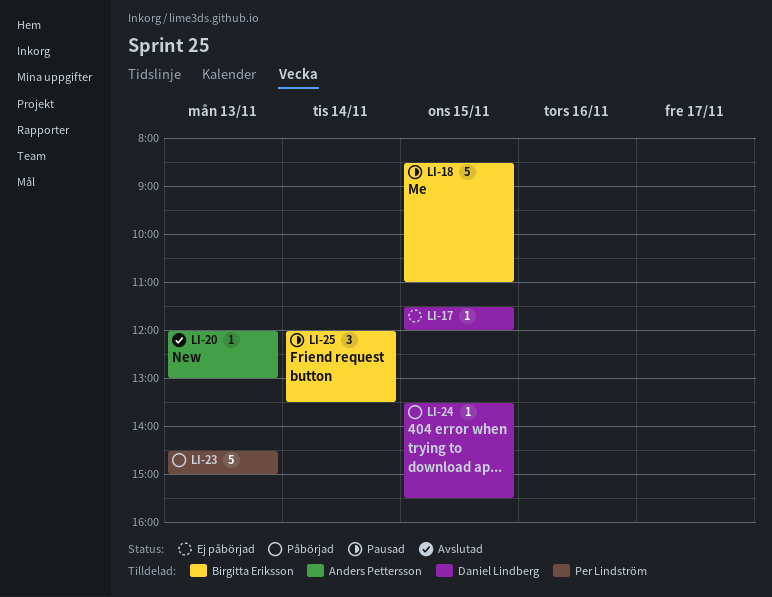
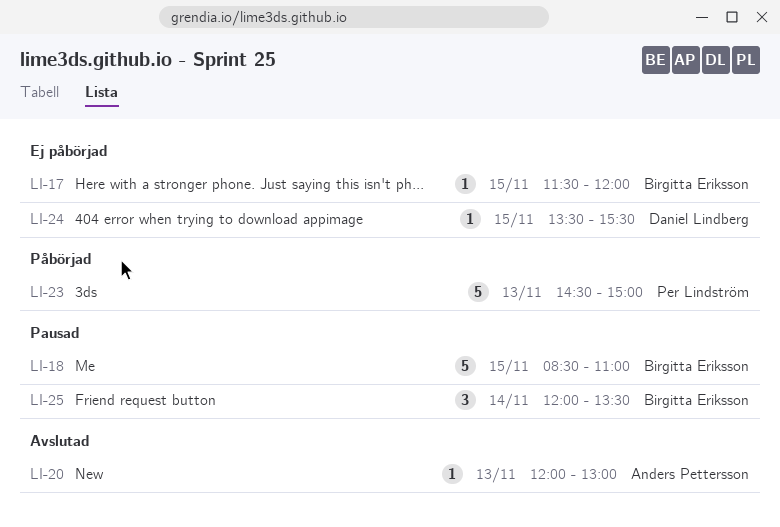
LI-17, owner: Daniel Lindberg -> Birgitta Eriksson
LI-24, status: Påbörjad -> Ej påbörjad

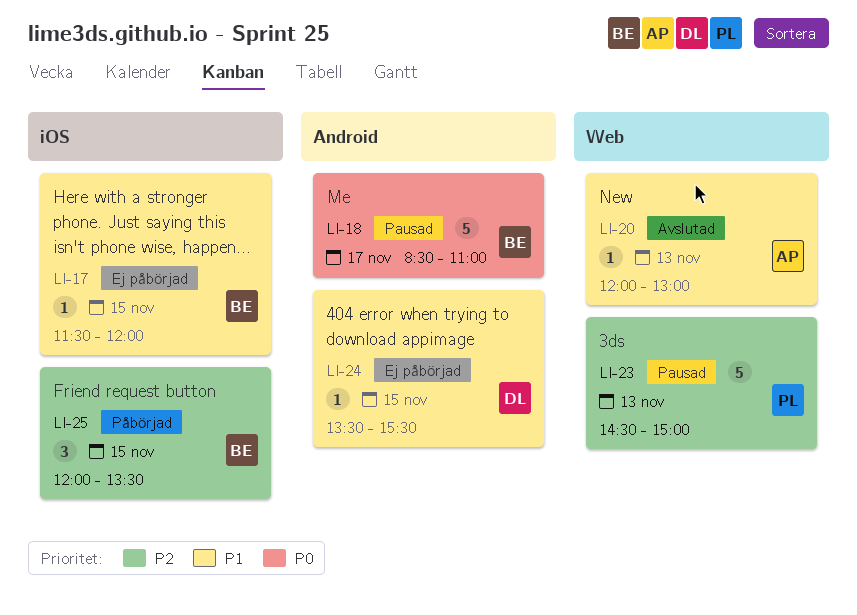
LI-18, day: Nov 15 -> Nov 17
LI-23, status: Påbörjad -> Pausad
LI-25, status: Pausad -> Påbörjad
LI-25, day: Nov 14 -> Nov 15

